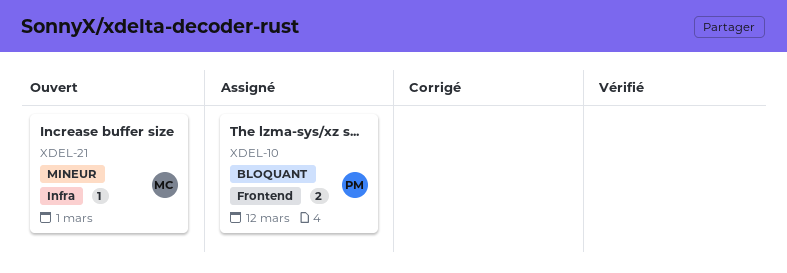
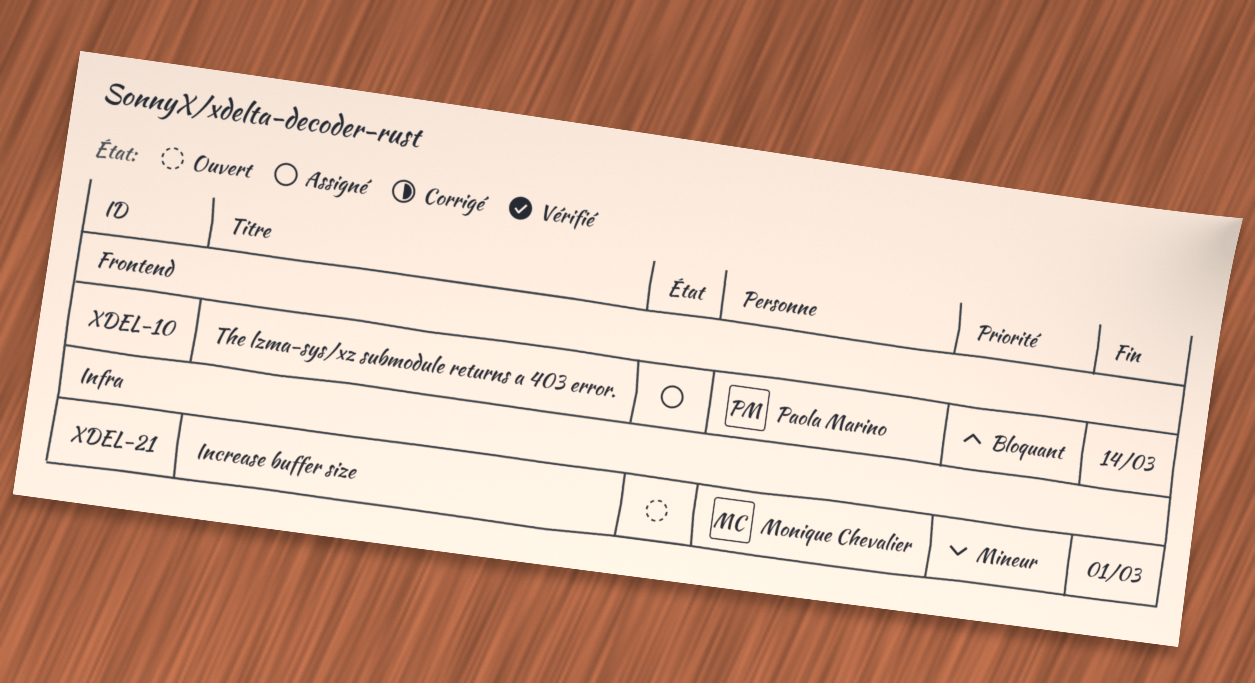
XDEL-10, due: Mar 12 -> Mar 14

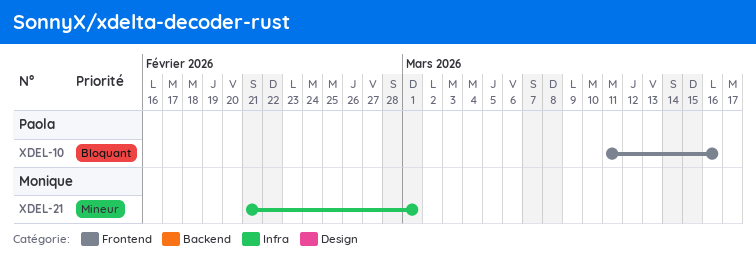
XDEL-10, due: Mar 14 -> Mar 16

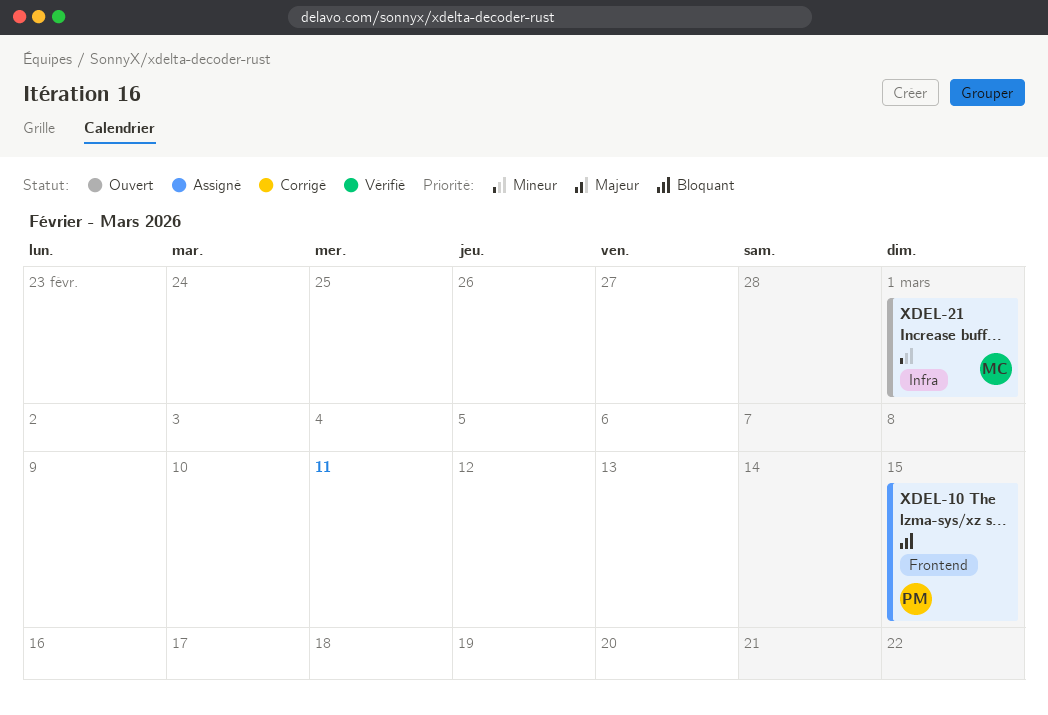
XDEL-10, due: Mar 16 -> Mar 15

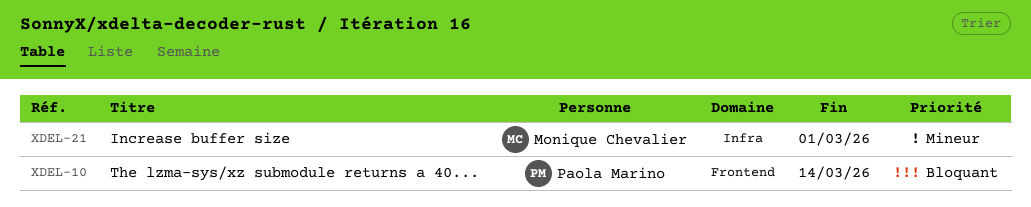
XDEL-10, due: Mar 15 -> Mar 14

